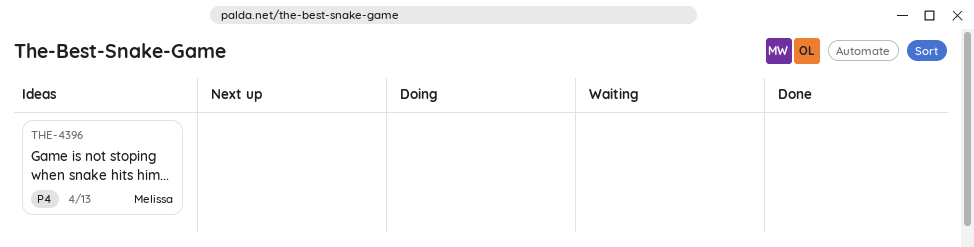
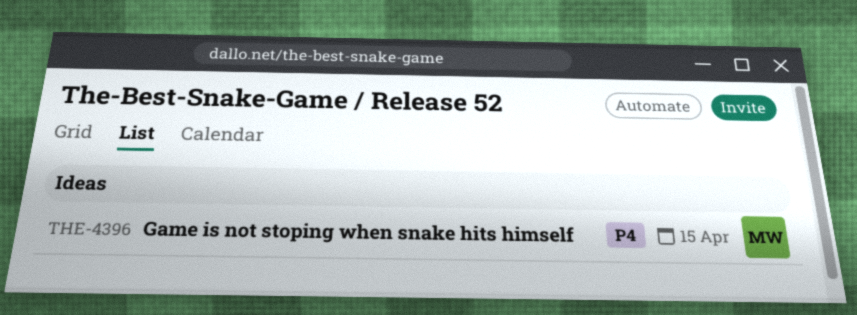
THE-4396, due: Apr 13 -> Apr 15

